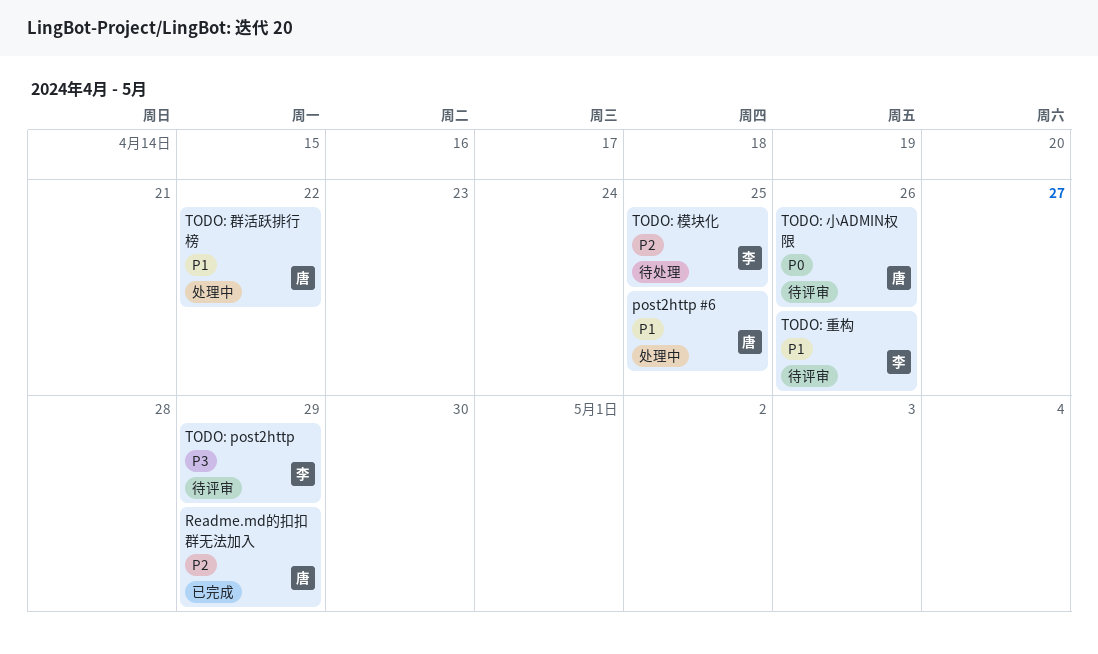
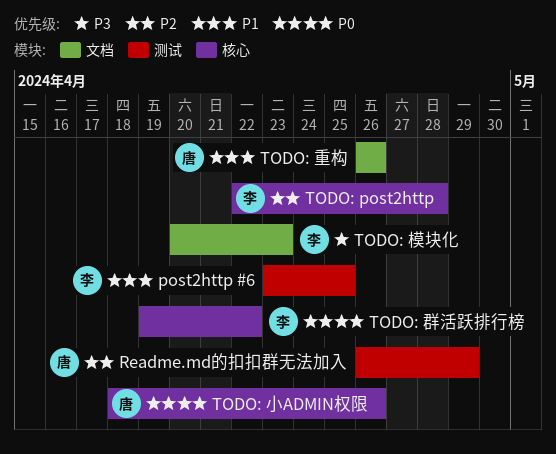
post2http #6, owner: 唐 -> 李
TODO: post2http, priority: P3 -> P2
TODO: post2http, due: Apr 29 -> Apr 28
TODO: 模块化, priority: P2 -> P3
TODO: 模块化, due: Apr 25 -> Apr 23
TODO: 群活跃排行榜, owner: 唐 -> 李
TODO: 群活跃排行榜, priority: P1 -> P0
TODO: 重构, owner: 李 -> 唐

